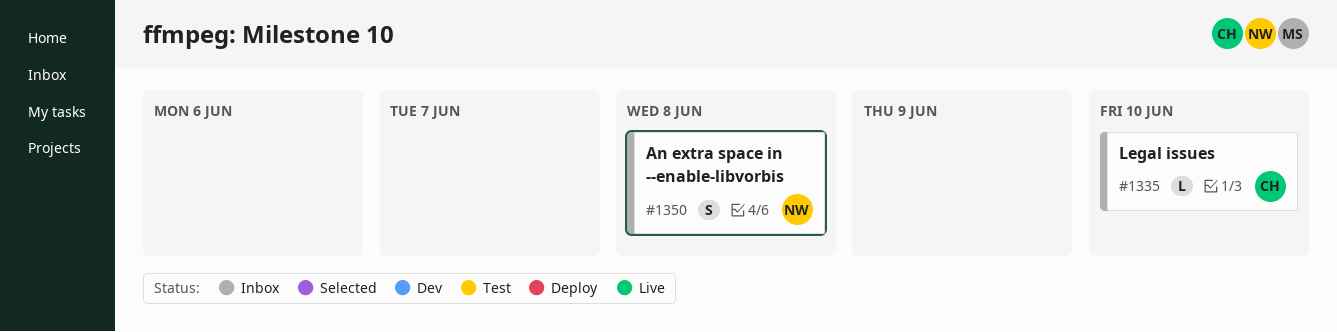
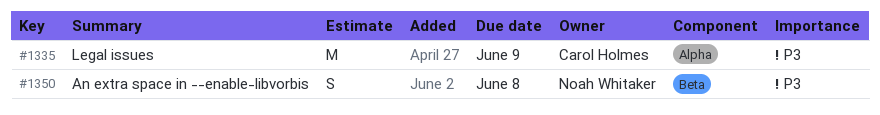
#1335, estimate: L -> M
#1335, due: Jun 10 -> Jun 9

